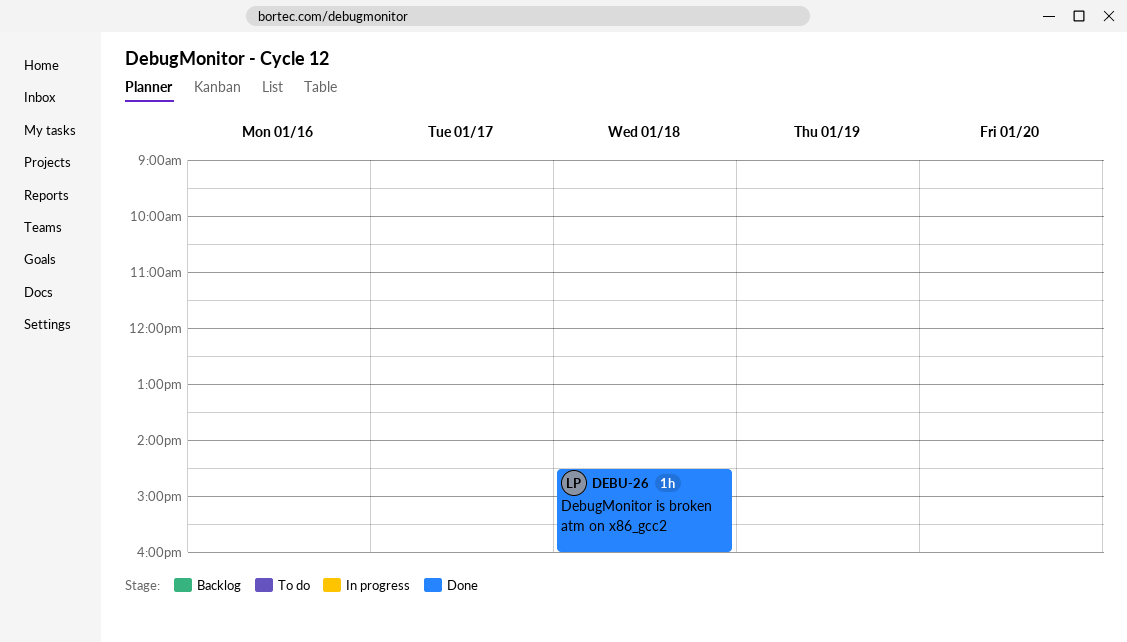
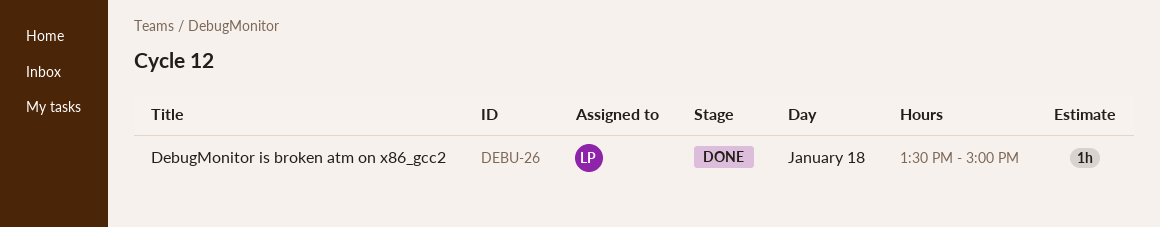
DEBU-26, begins: 14:30 -> 13:30
DEBU-26, ends: 16:00 -> 15:00

